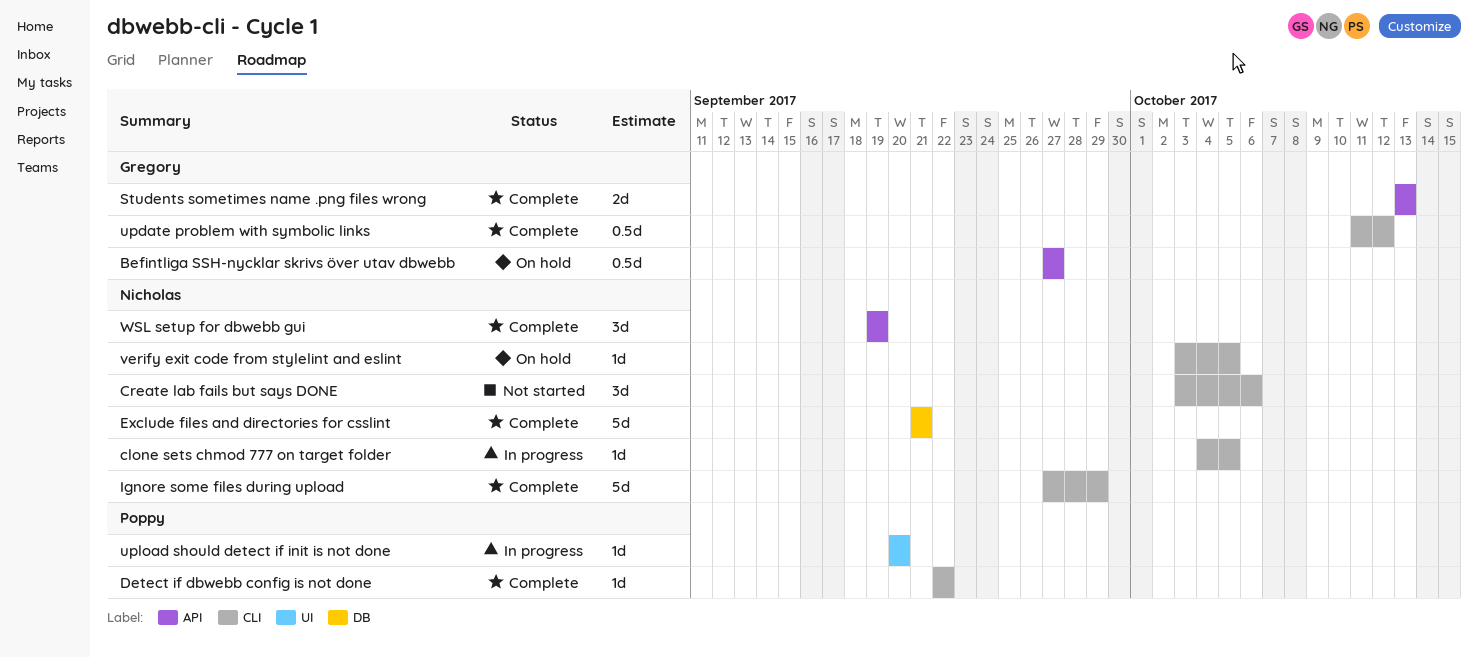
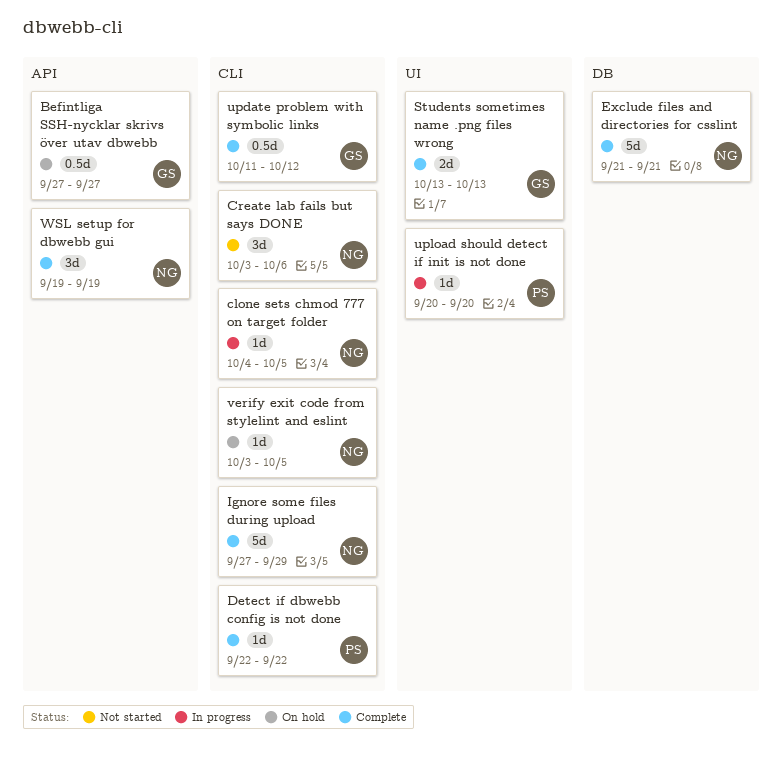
Students sometimes name .png files wrong, label: API -> UI

